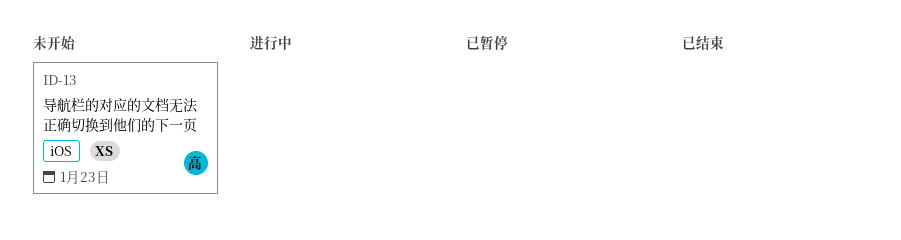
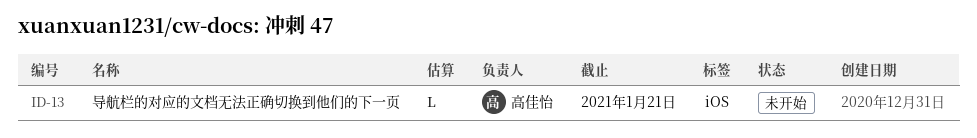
ID-13, estimate: XS -> L
ID-13, due: Jan 23 -> Jan 21

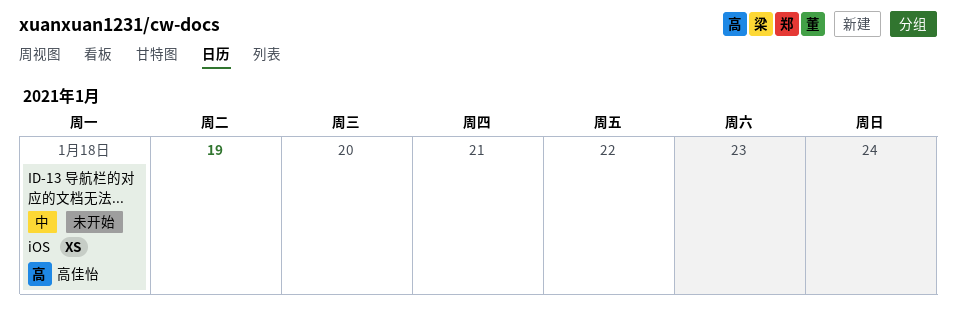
ID-13, estimate: L -> XS
ID-13, due: Jan 21 -> Jan 18

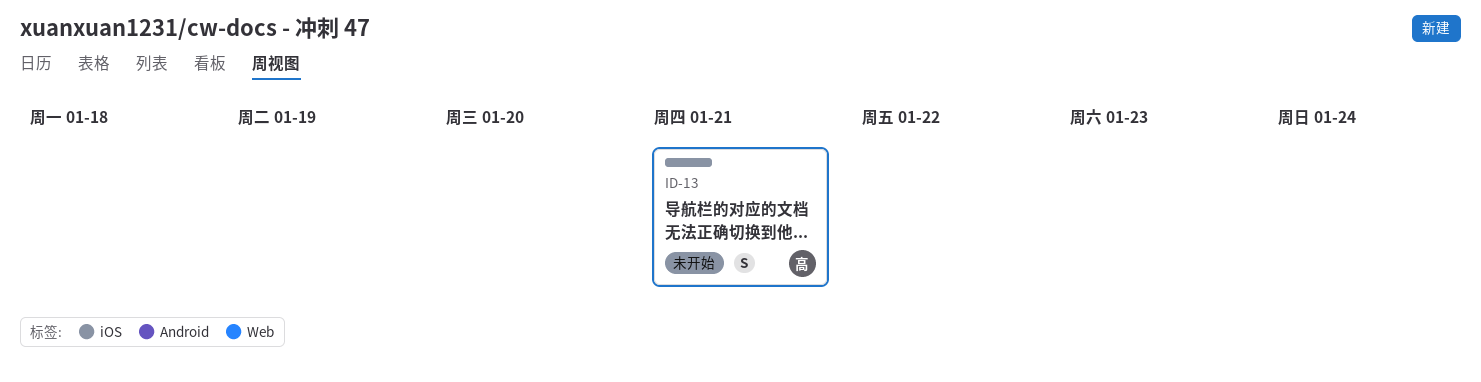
ID-13, estimate: XS -> S
ID-13, due: Jan 18 -> Jan 21

